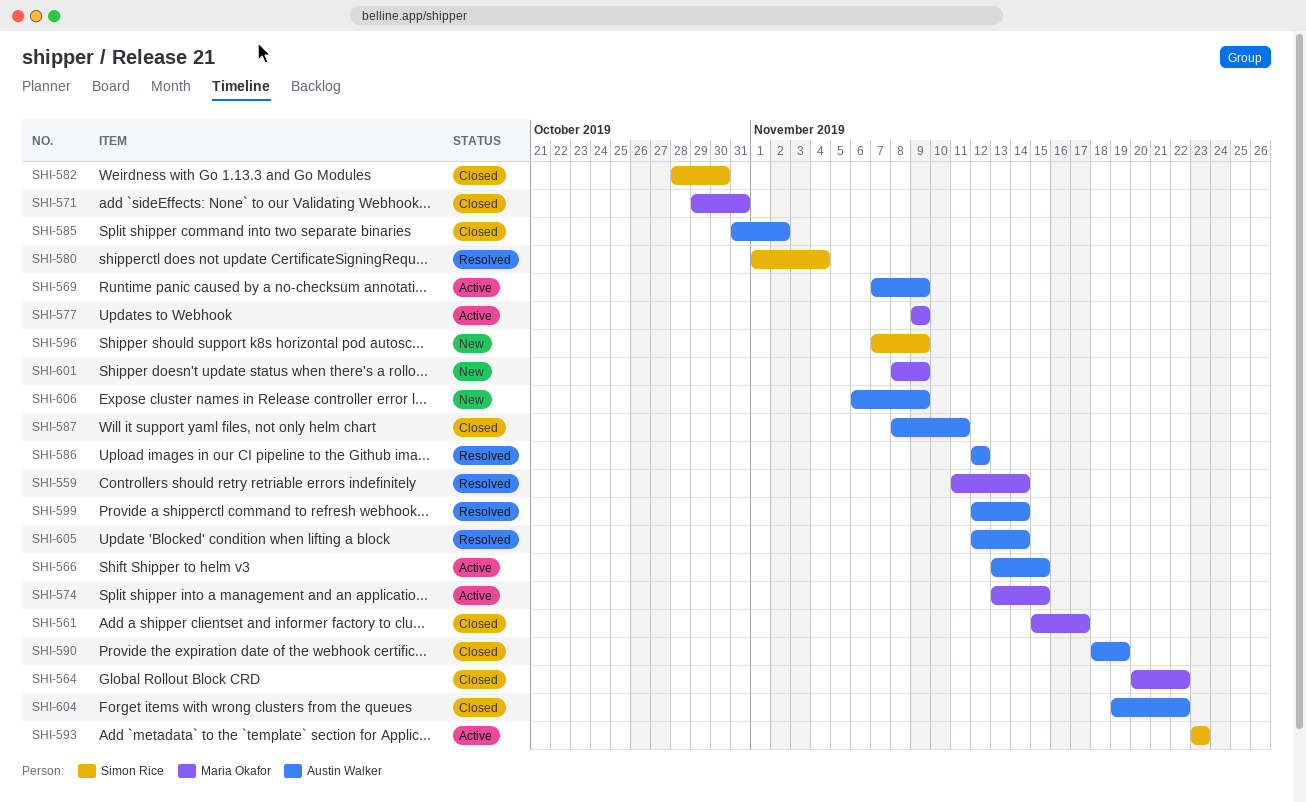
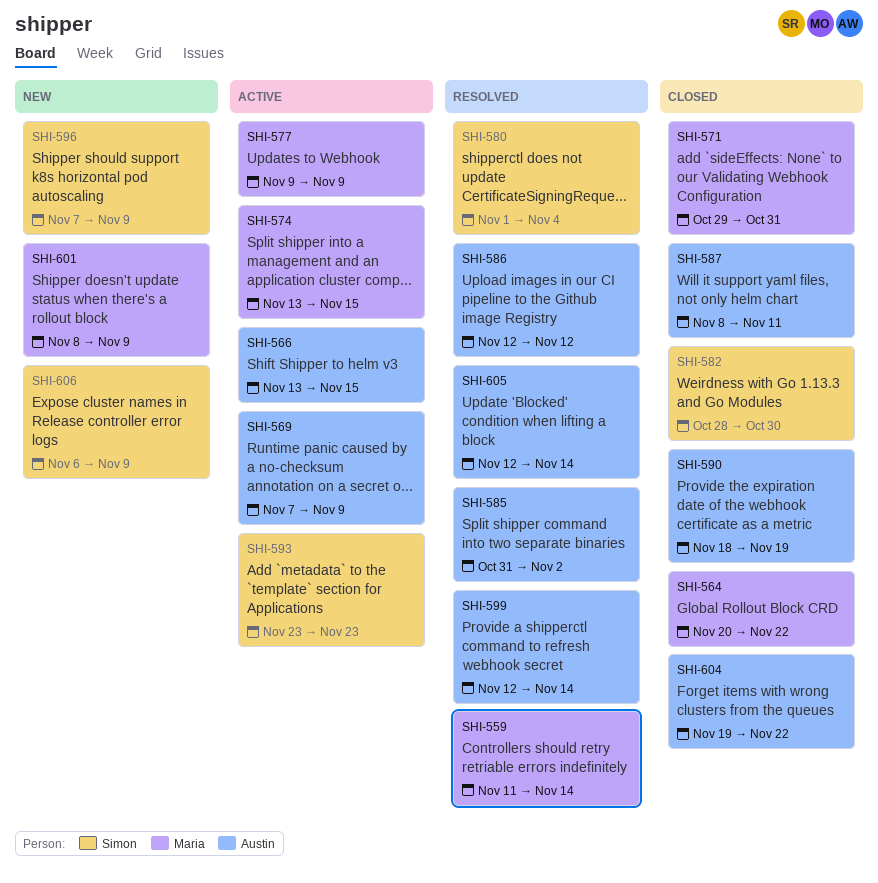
SHI-561: present -> none
SHI-585, status: Closed -> Resolved
SHI-606, owner: Austin Walker -> Simon Rice

